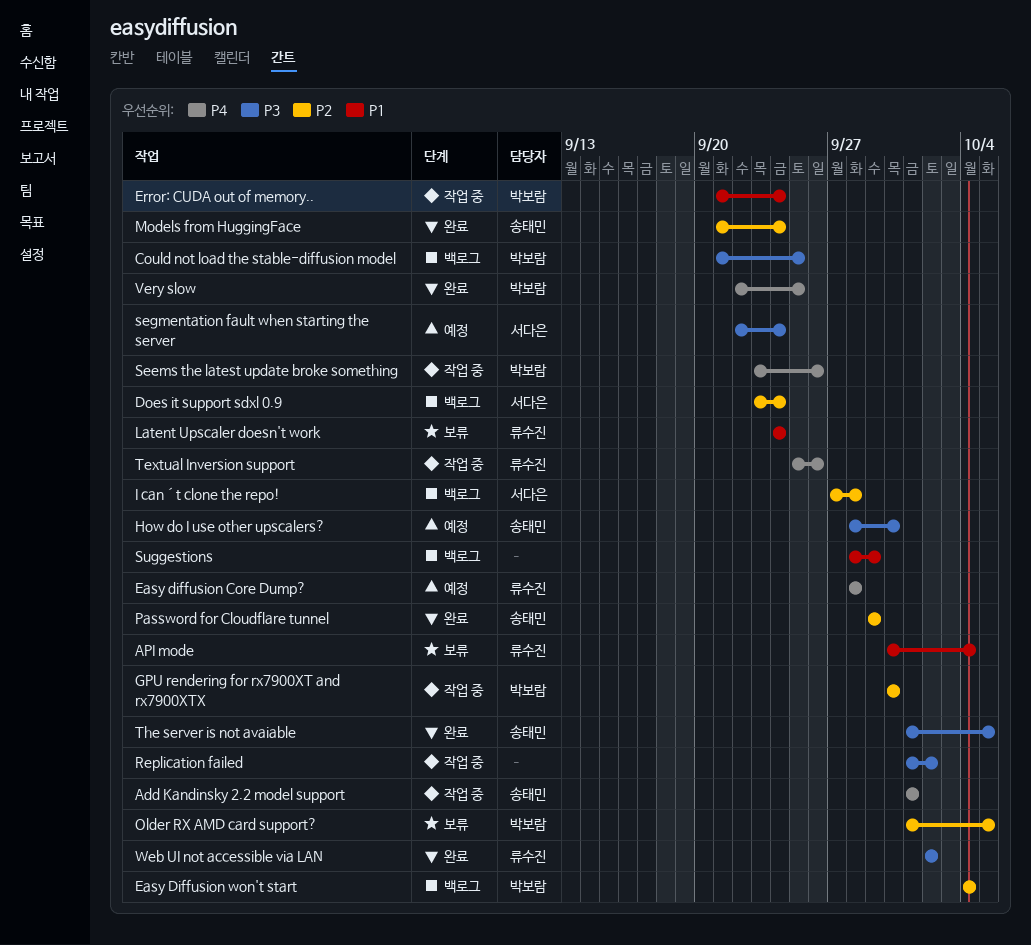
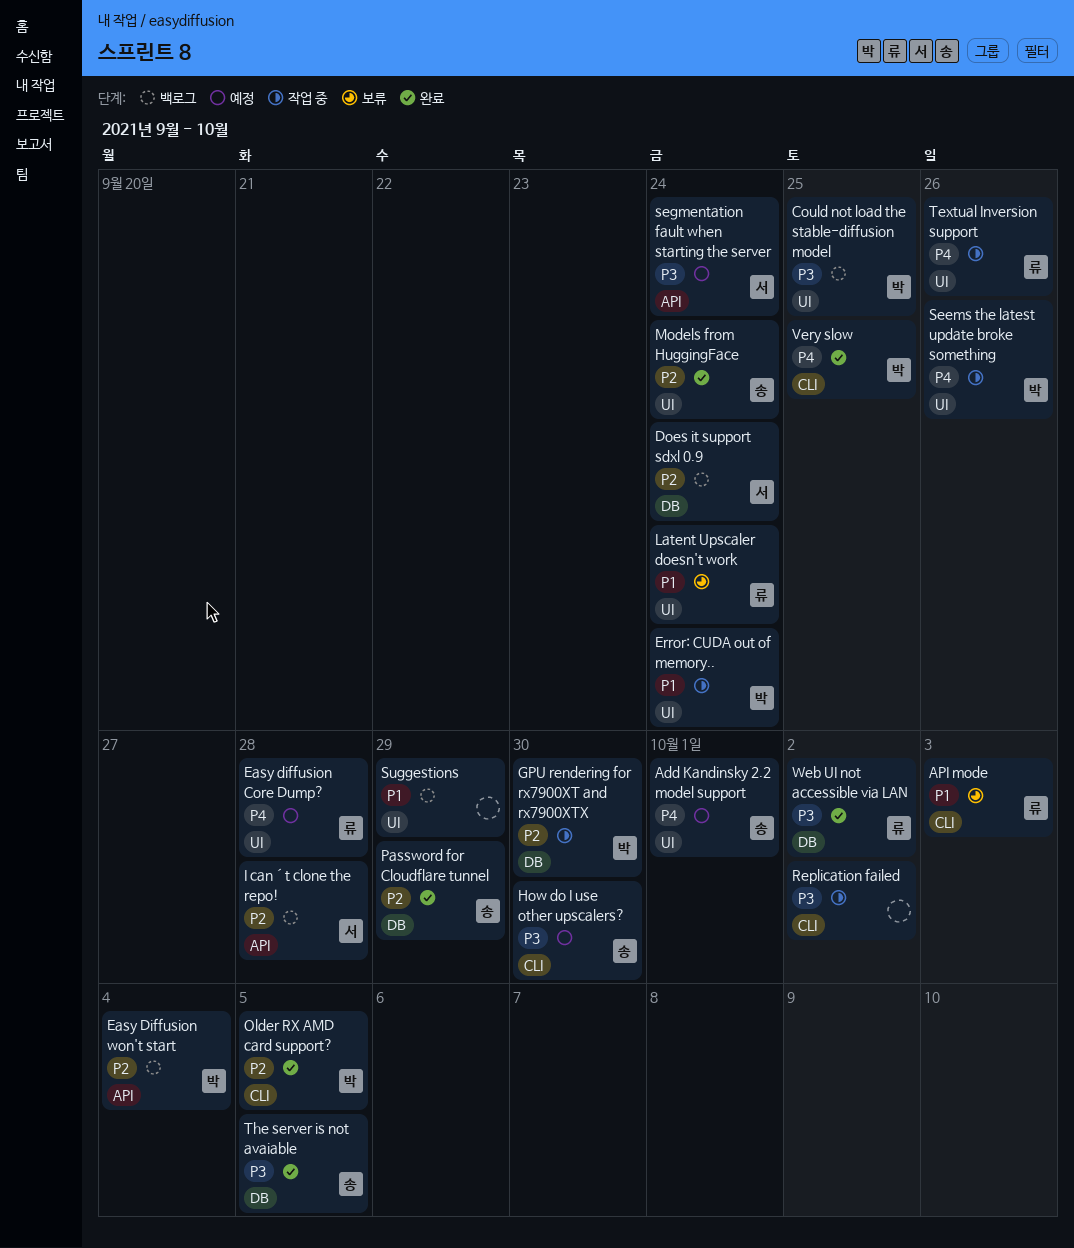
Add Kandinsky 2.2 model support, status: 작업 중 -> 예정
API mode, due: Oct 4 -> Oct 3
Older RX AMD card support?, status: 보류 -> 완료

